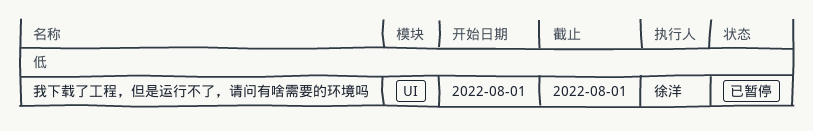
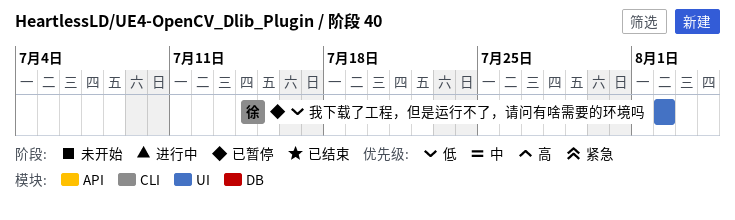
我下载了工程，但是运行不了，请问有啥需要的环境吗, start: Aug 1 -> Aug 2
我下载了工程，但是运行不了，请问有啥需要的环境吗, due: Aug 1 -> Aug 2

